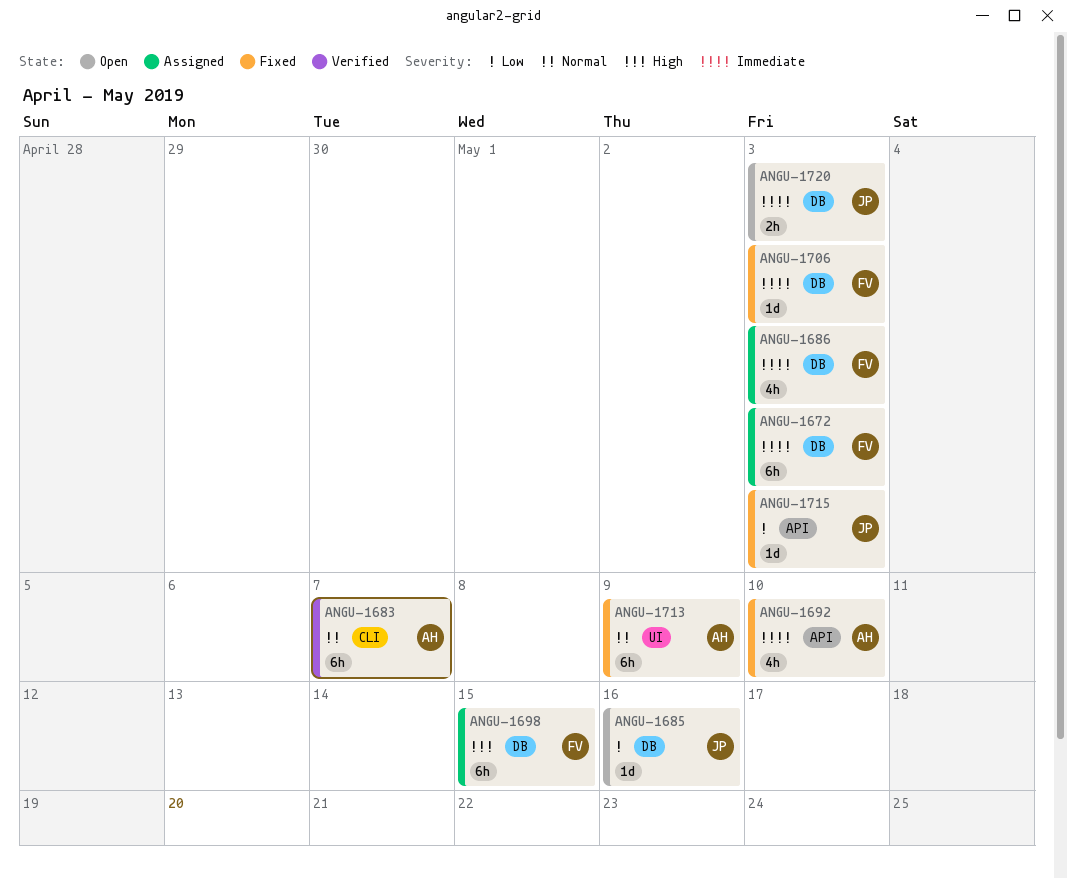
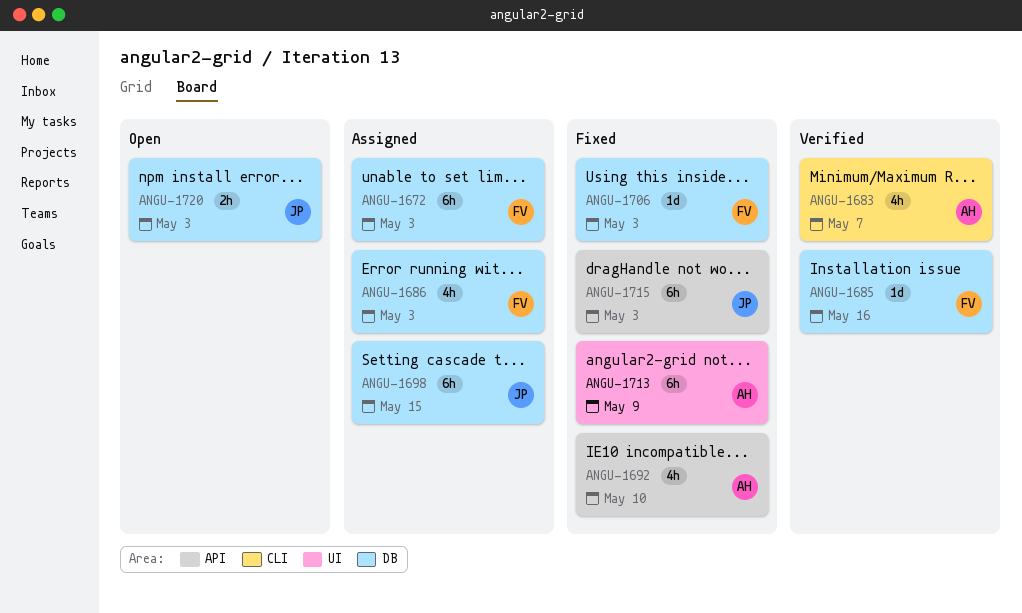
ANGU-1683, estimate: 6h -> 4h
ANGU-1685, status: Open -> Verified
ANGU-1685, owner: JP -> FV
ANGU-1698, owner: FV -> JP
ANGU-1715, estimate: 1d -> 6h

